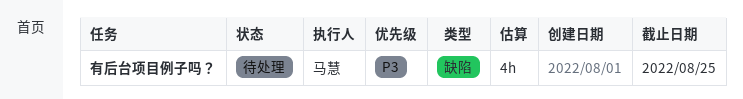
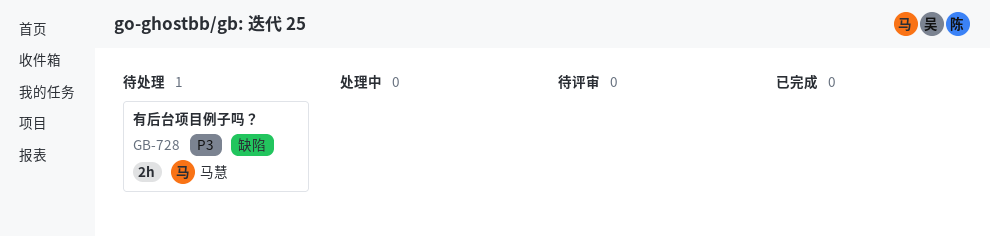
有后台项目例子吗？, estimate: 4h -> 2h

